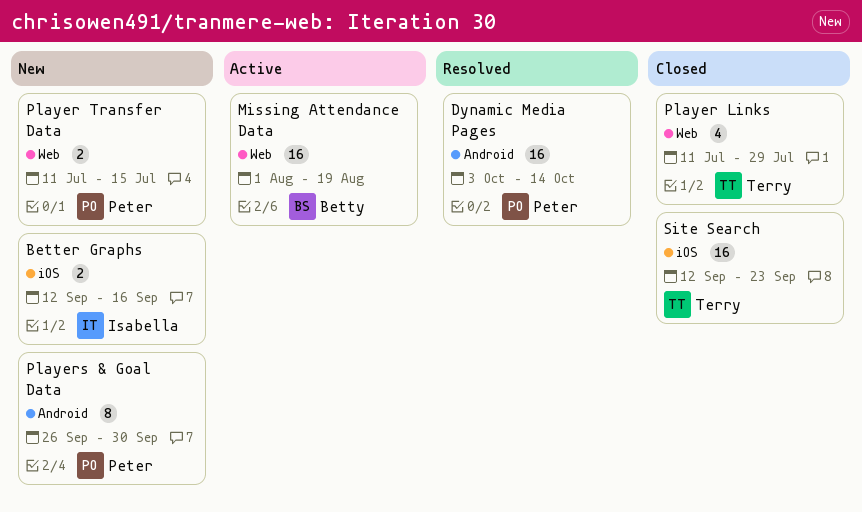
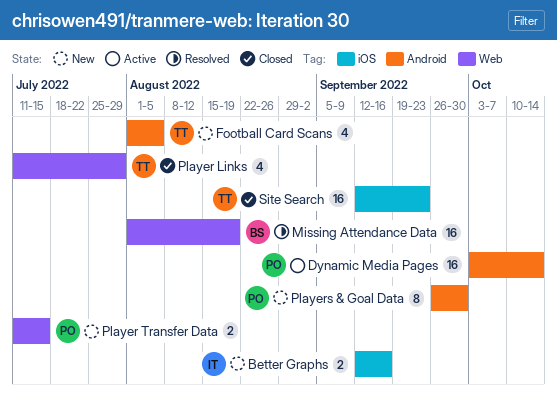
Dynamic Media Pages, status: Resolved -> Active
Football Card Scans: none -> present
Missing Attendance Data, status: Active -> Resolved

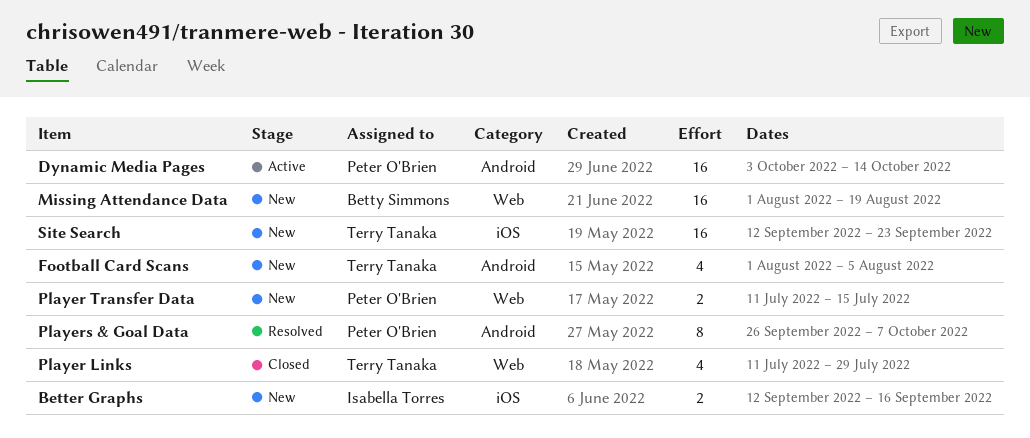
Missing Attendance Data, status: Resolved -> New
Players & Goal Data, status: New -> Resolved
Players & Goal Data, due: Sep 30 -> Oct 7
Site Search, status: Closed -> New

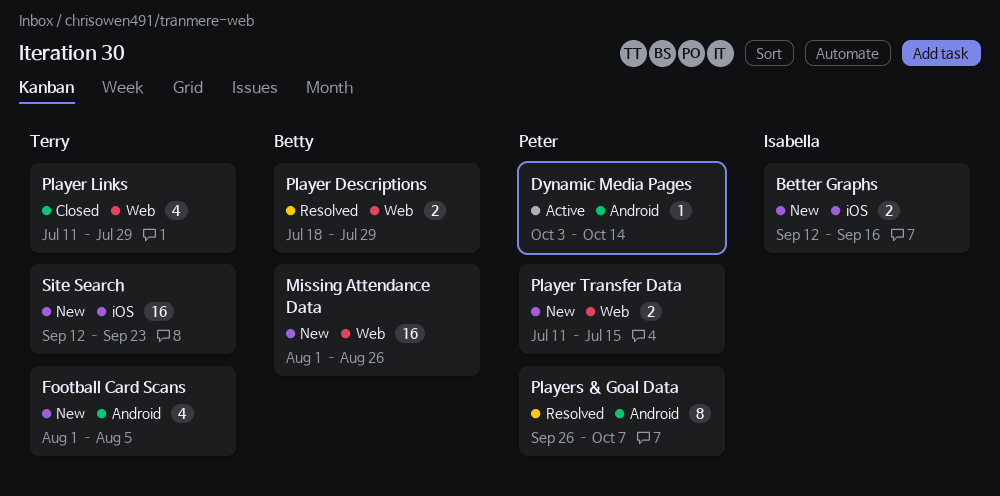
Dynamic Media Pages, estimate: 16 -> 1
Missing Attendance Data, due: Aug 19 -> Aug 26
Player Descriptions: none -> present

